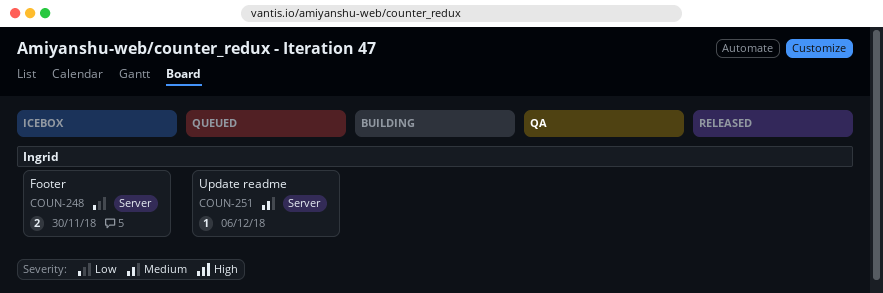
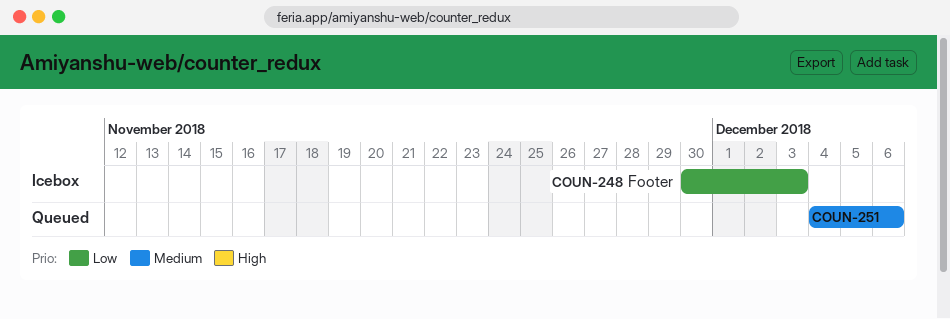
COUN-248, due: Nov 30 -> Dec 3

